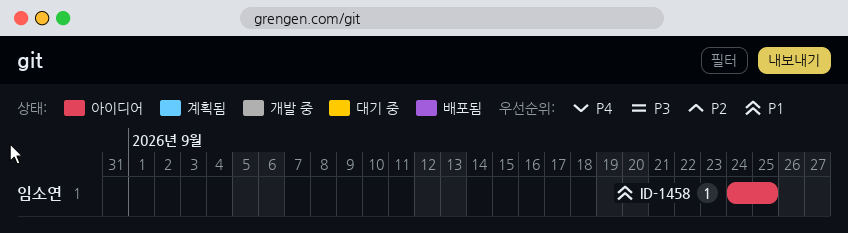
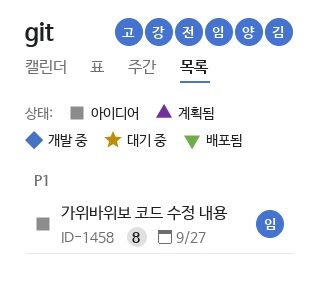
ID-1458, estimate: 1 -> 8
ID-1458, due: Sep 25 -> Sep 27

